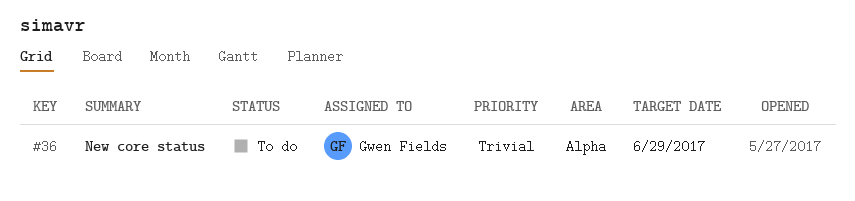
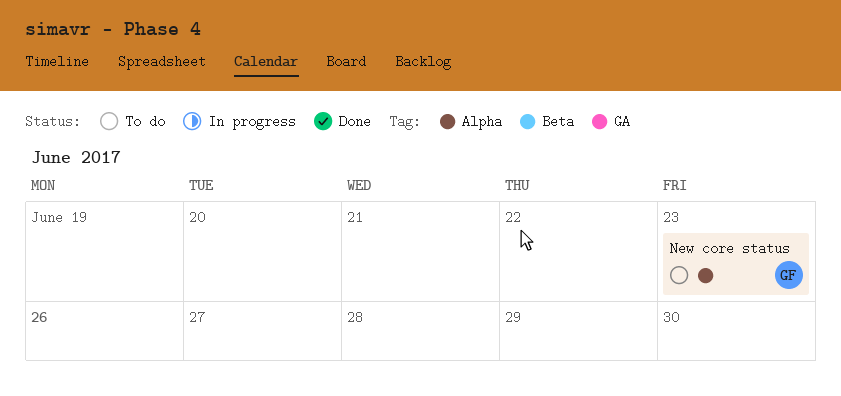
New core status, due: Jun 29 -> Jun 23

